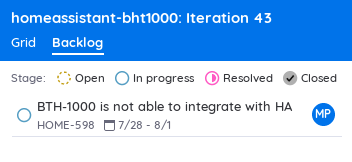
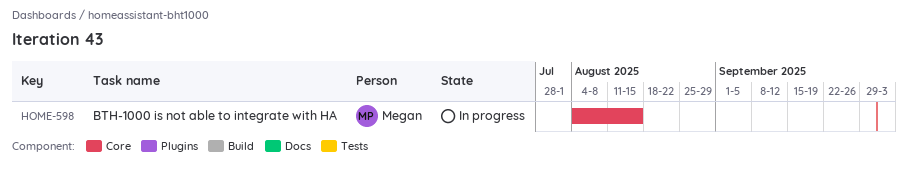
HOME-598, start: Jul 28 -> Aug 4
HOME-598, due: Aug 1 -> Aug 15

